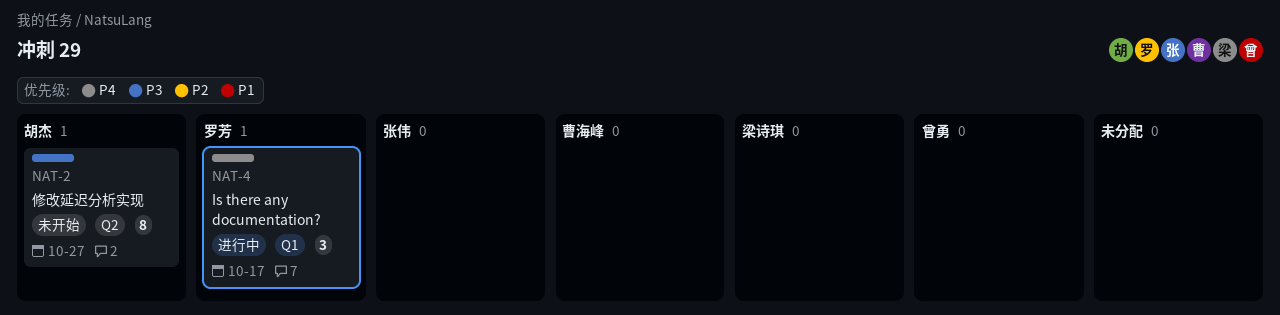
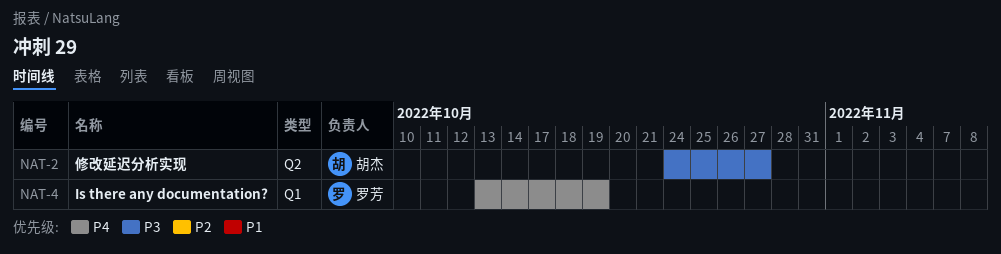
NAT-4, due: Oct 17 -> Oct 19

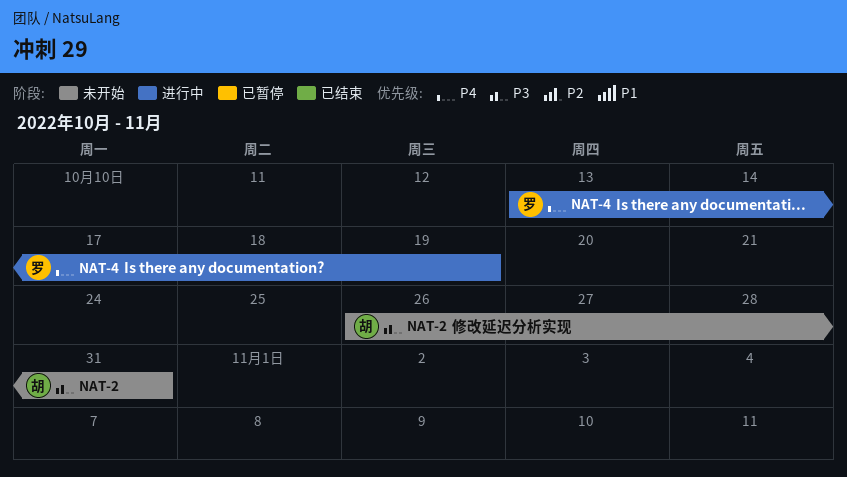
NAT-2, start: Oct 24 -> Oct 26
NAT-2, due: Oct 27 -> Oct 31

